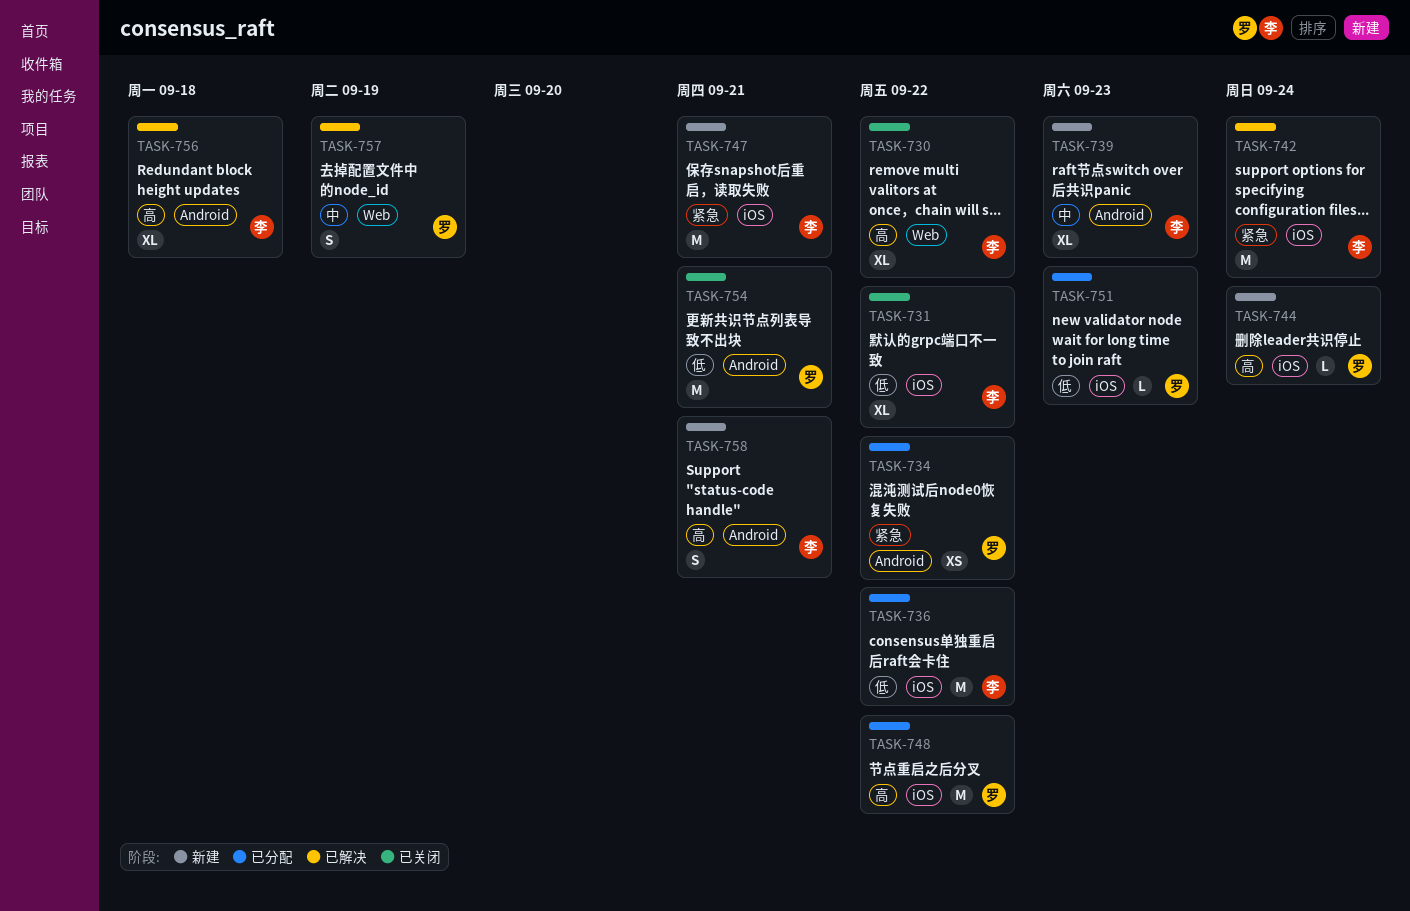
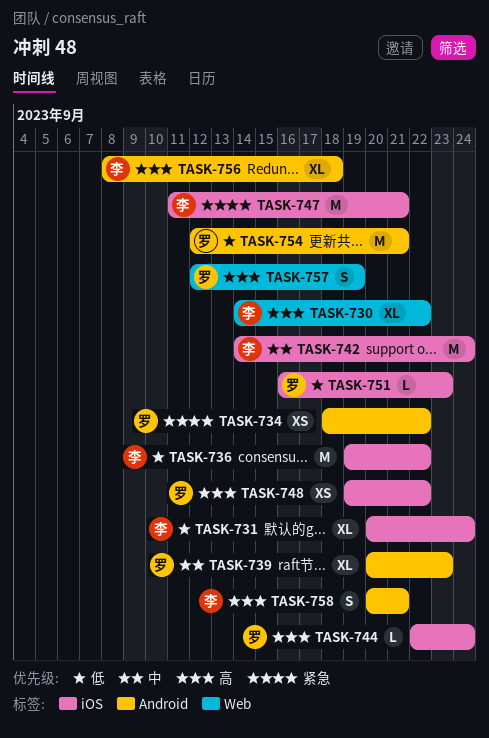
TASK-731, due: Sep 22 -> Sep 24
TASK-739, owner: 李 -> 罗
TASK-742, priority: 紧急 -> 中
TASK-748, estimate: M -> XS
TASK-757, priority: 中 -> 高

